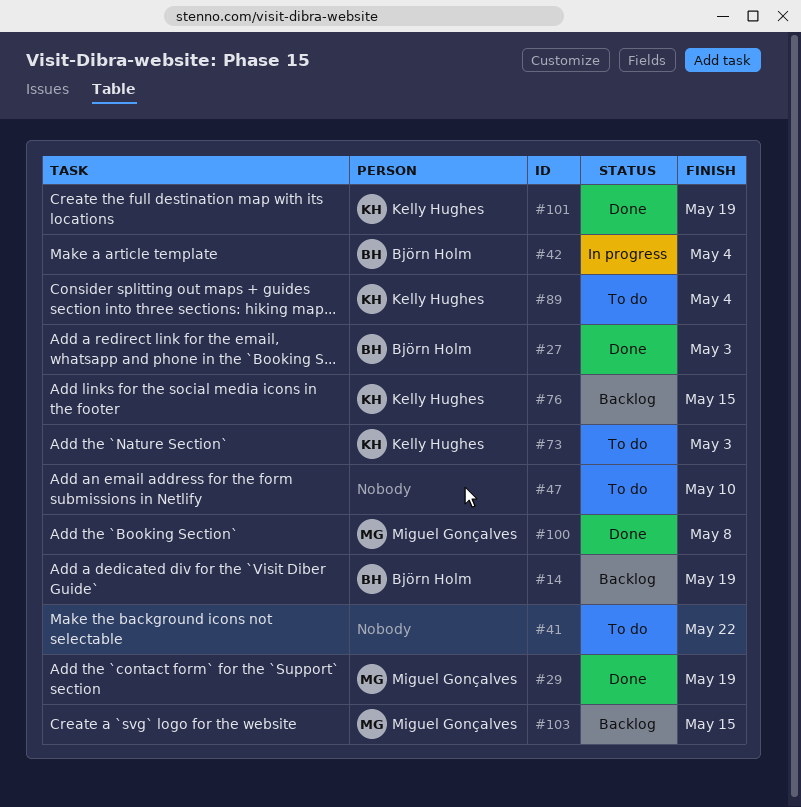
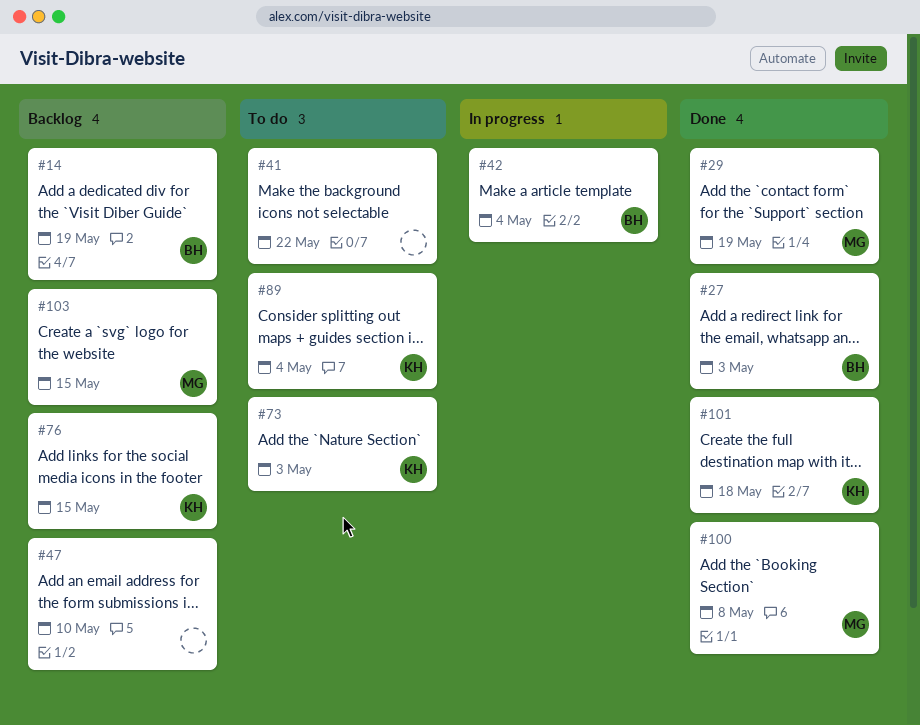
#47, status: To do -> Backlog
#101, due: May 19 -> May 18

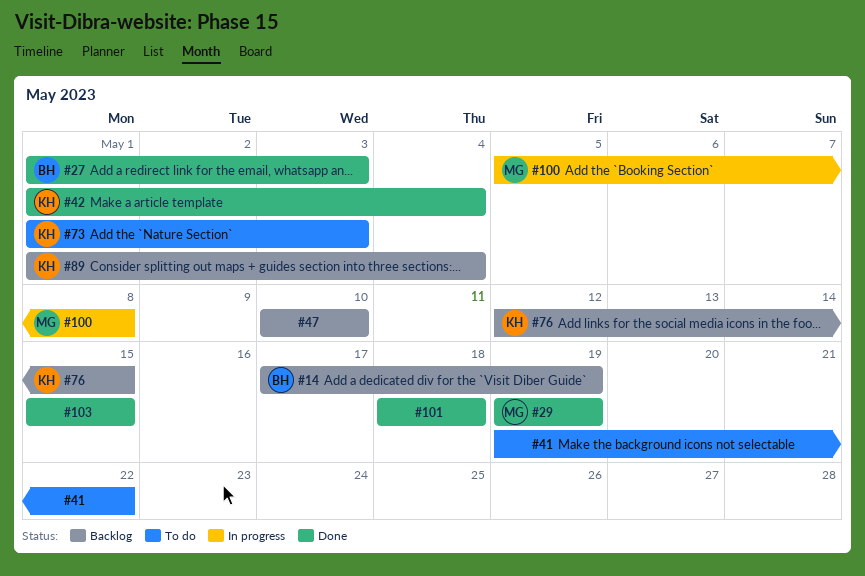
#42, status: In progress -> Done
#42, owner: BH -> KH
#89, status: To do -> Backlog
#100, status: Done -> In progress
#101, owner: KH -> none
#103, status: Backlog -> Done
#103, owner: MG -> none

